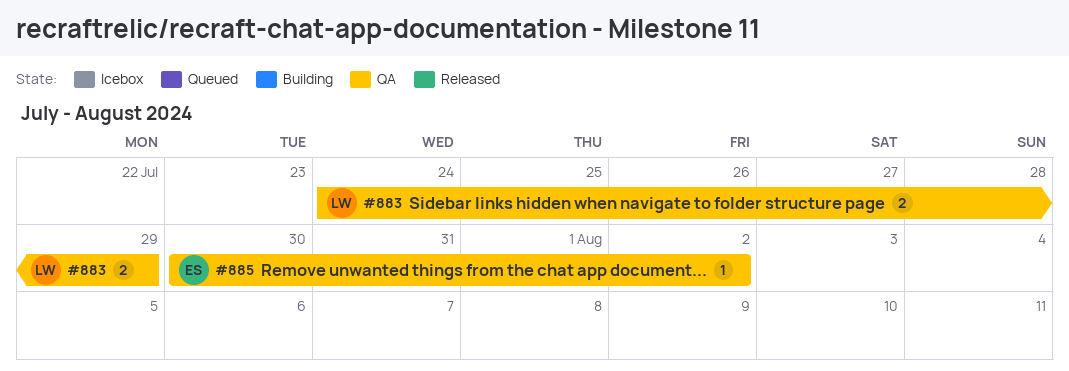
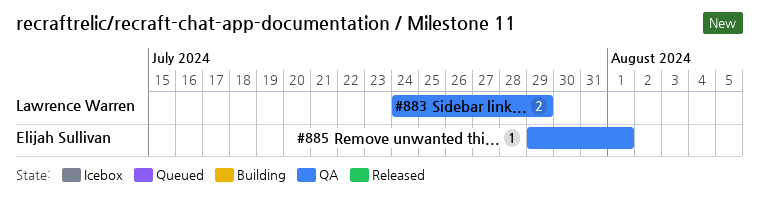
#885, start: Jul 30 -> Jul 29
#885, due: Aug 2 -> Aug 1

